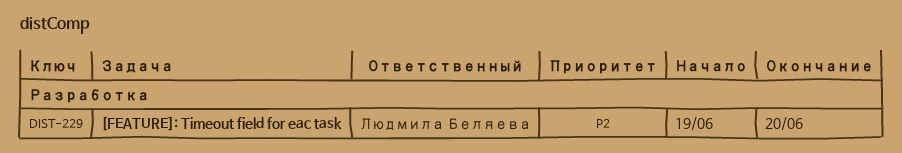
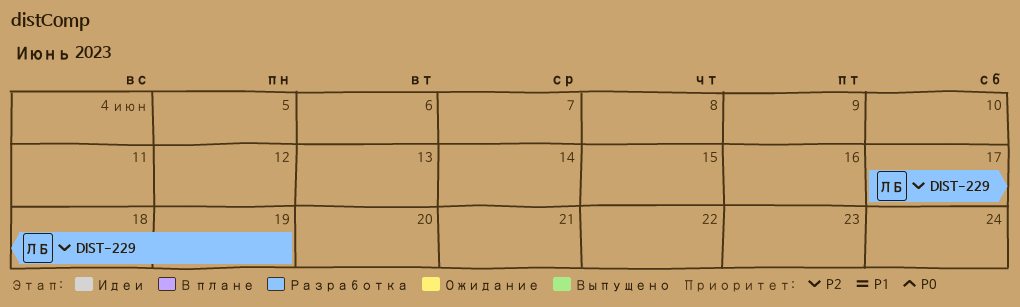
DIST-229, start: Jun 19 -> Jun 17
DIST-229, due: Jun 20 -> Jun 19

